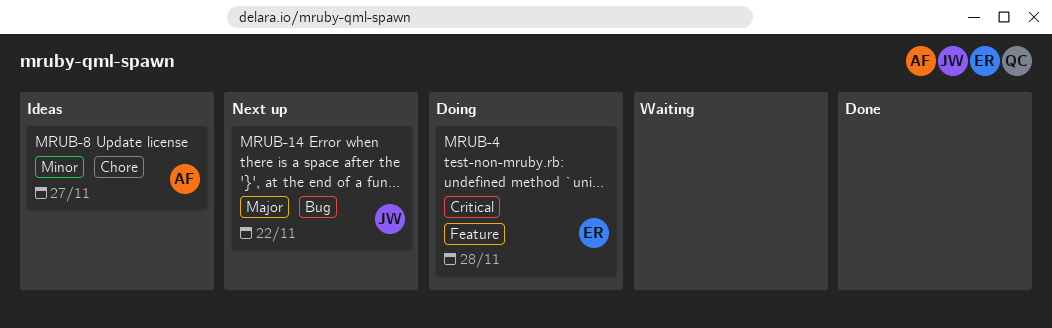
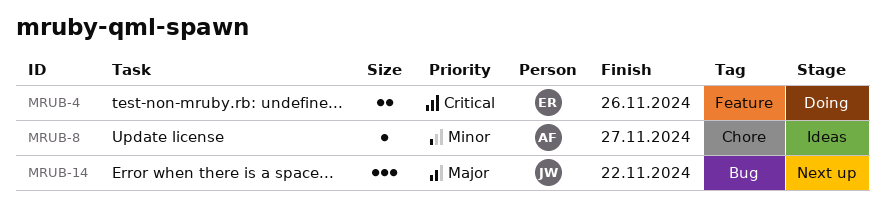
MRUB-4, due: Nov 28 -> Nov 26

